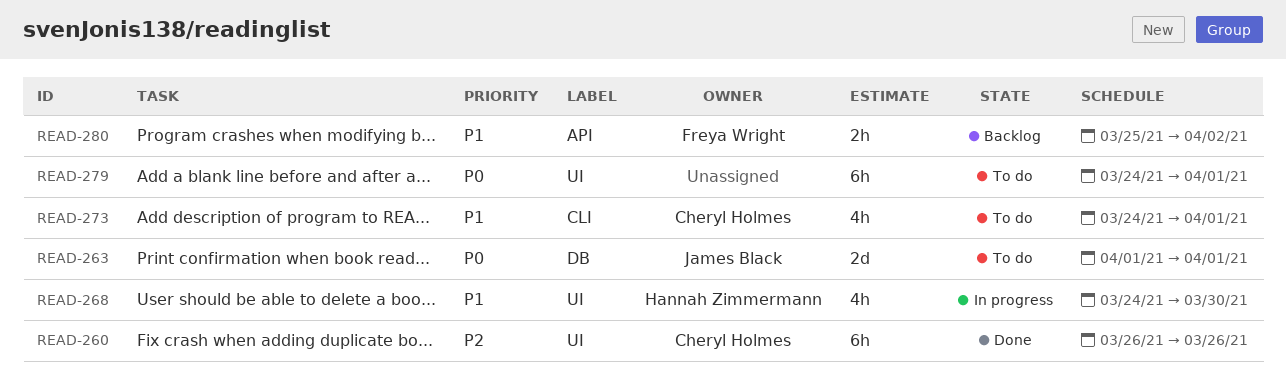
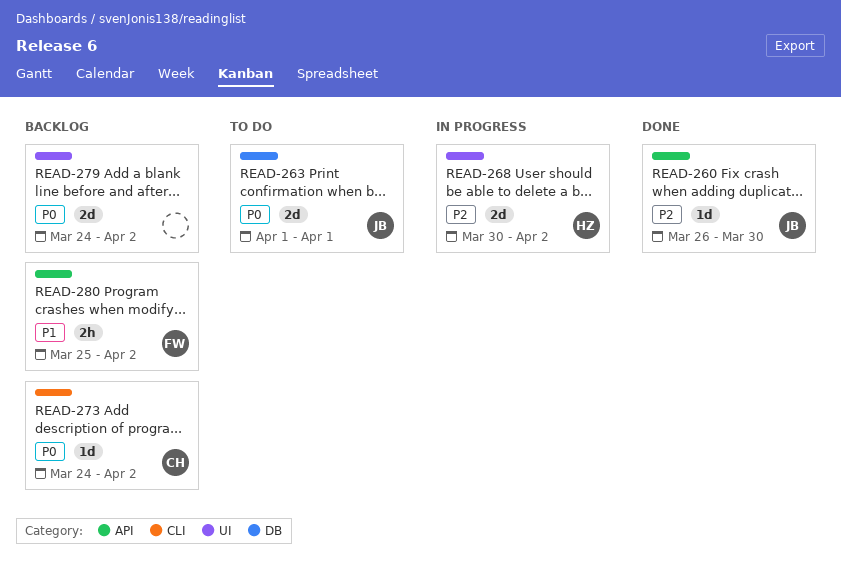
READ-260, owner: Cheryl Holmes -> James Black
READ-260, label: UI -> API
READ-260, estimate: 6h -> 1d
READ-260, due: Mar 26 -> Mar 30
READ-268, priority: P1 -> P2
READ-268, estimate: 4h -> 2d
READ-268, start: Mar 24 -> Mar 30
READ-268, due: Mar 30 -> Apr 2
READ-273, status: To do -> Backlog
READ-273, priority: P1 -> P0
READ-273, estimate: 4h -> 1d
READ-273, due: Apr 1 -> Apr 2
READ-279, status: To do -> Backlog
READ-279, estimate: 6h -> 2d
READ-279, due: Apr 1 -> Apr 2

